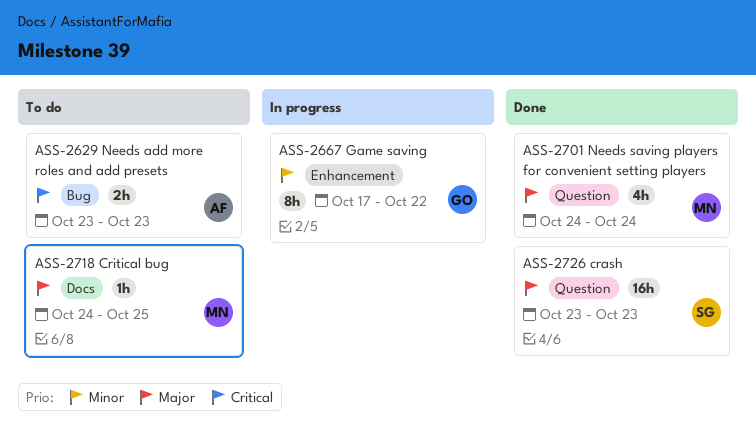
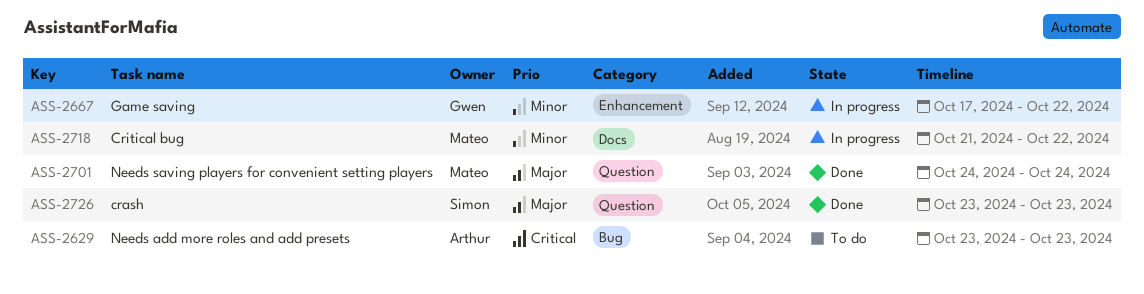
ASS-2718, status: To do -> In progress
ASS-2718, priority: Major -> Minor
ASS-2718, start: Oct 24 -> Oct 21
ASS-2718, due: Oct 25 -> Oct 22

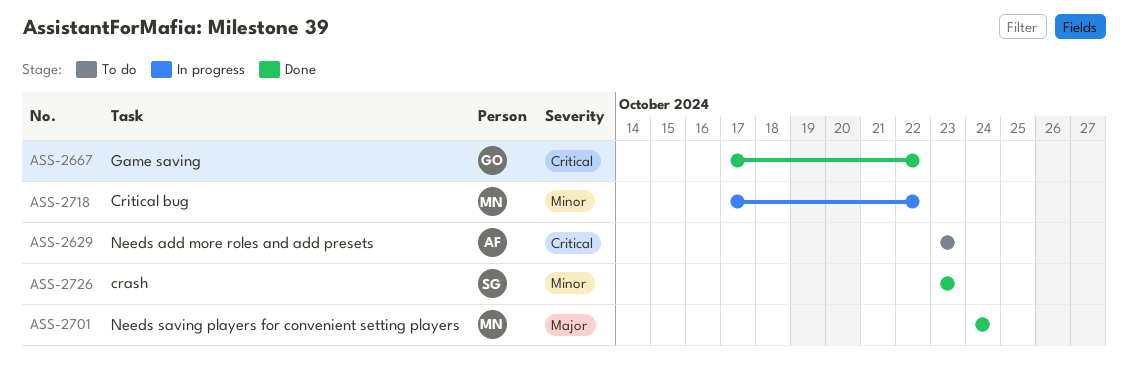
ASS-2667, status: In progress -> Done
ASS-2667, priority: Minor -> Critical
ASS-2718, start: Oct 21 -> Oct 17
ASS-2726, priority: Major -> Minor

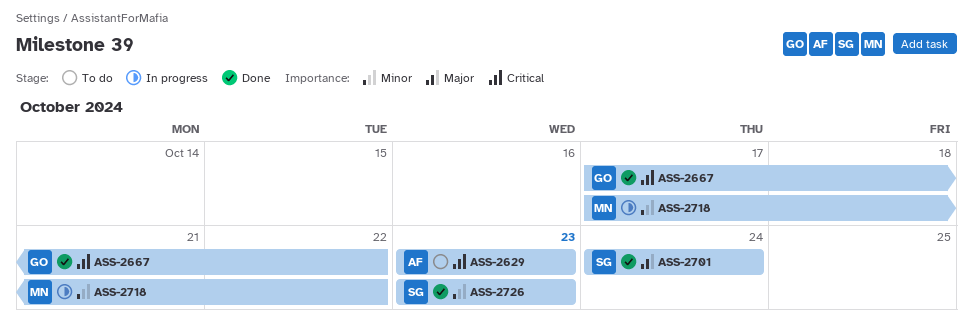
ASS-2701, owner: MN -> SG

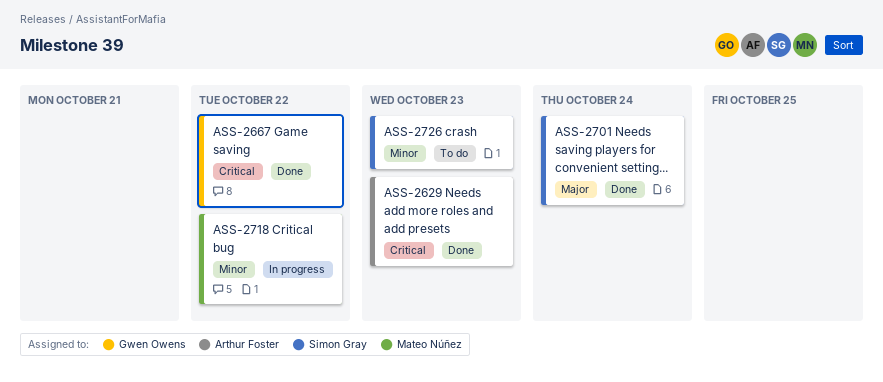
ASS-2629, status: To do -> Done
ASS-2726, status: Done -> To do

